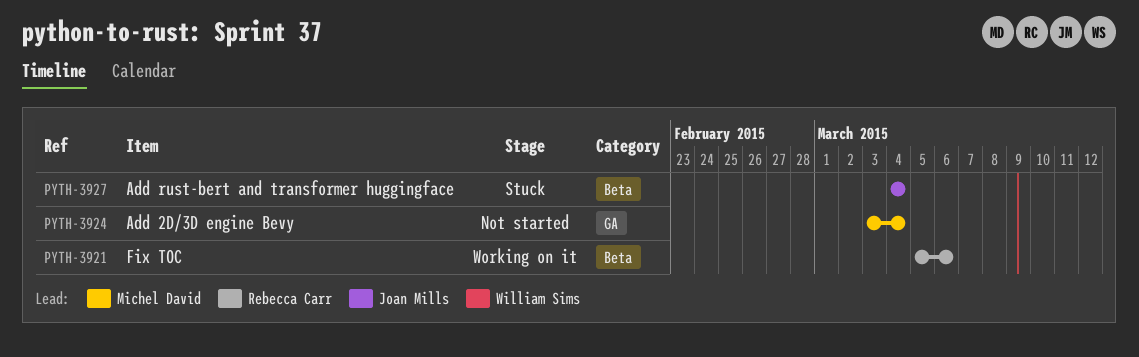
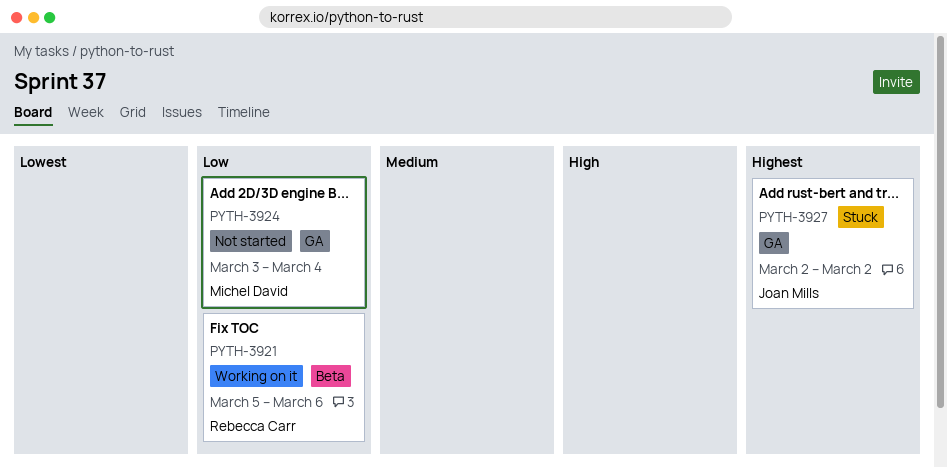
PYTH-3927, label: Beta -> GA
PYTH-3927, start: Mar 4 -> Mar 2
PYTH-3927, due: Mar 4 -> Mar 2

